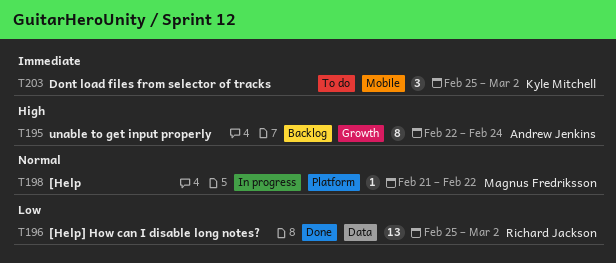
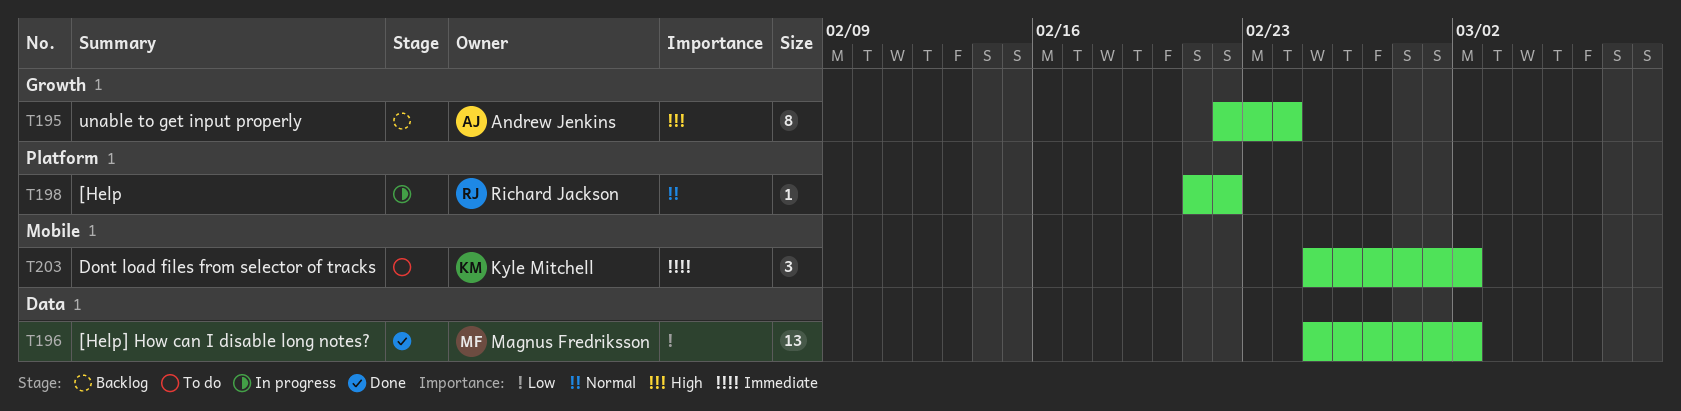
T196, owner: Richard Jackson -> Magnus Fredriksson
T198, owner: Magnus Fredriksson -> Richard Jackson

